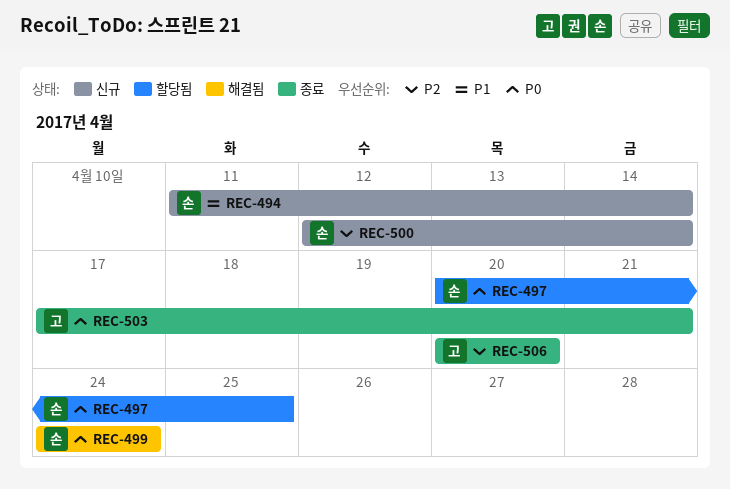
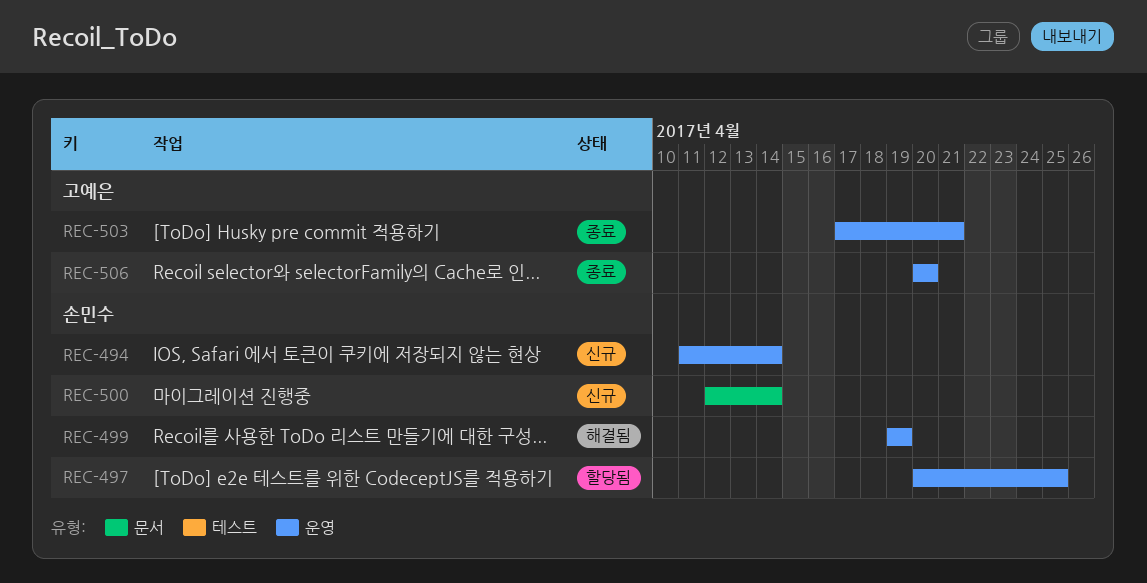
REC-499, start: Apr 24 -> Apr 19
REC-499, due: Apr 24 -> Apr 19

